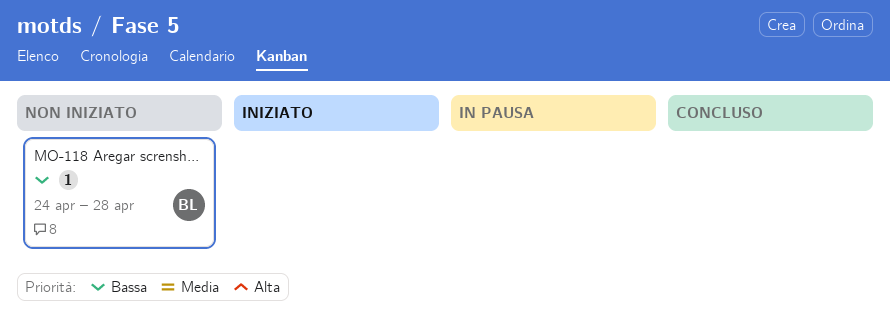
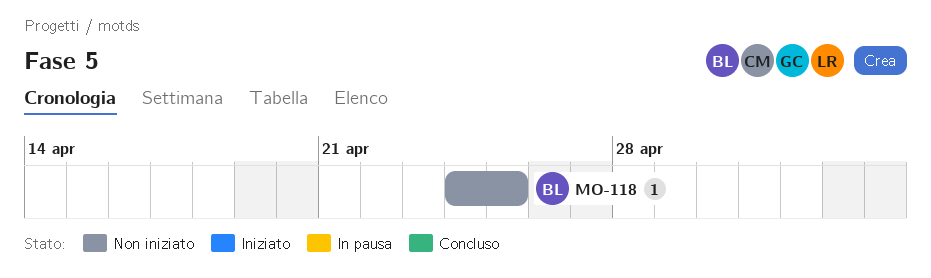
MO-118, due: Apr 28 -> Apr 25

